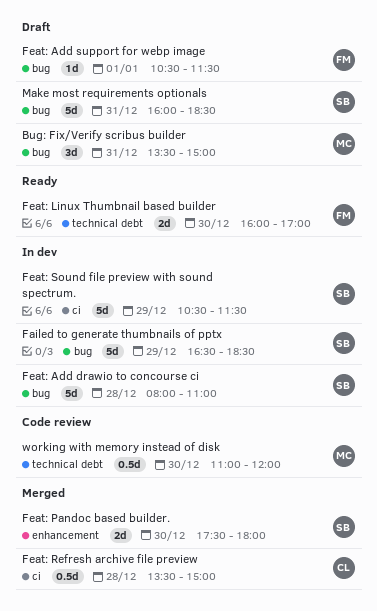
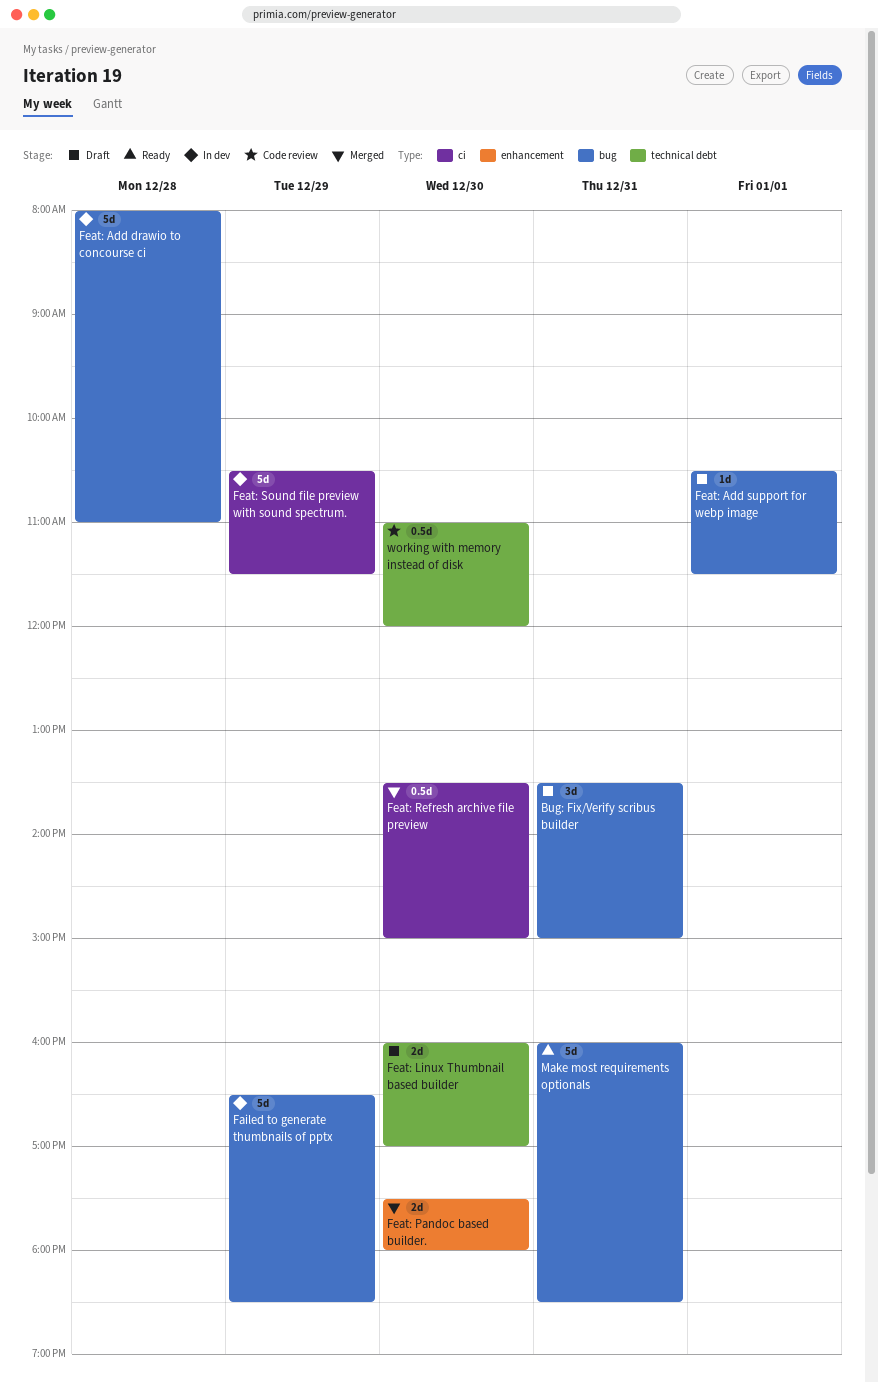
Feat: Linux Thumbnail based builder, status: Ready -> Draft
Feat: Refresh archive file preview, day: Dec 28 -> Dec 30
Make most requirements optionals, status: Draft -> Ready

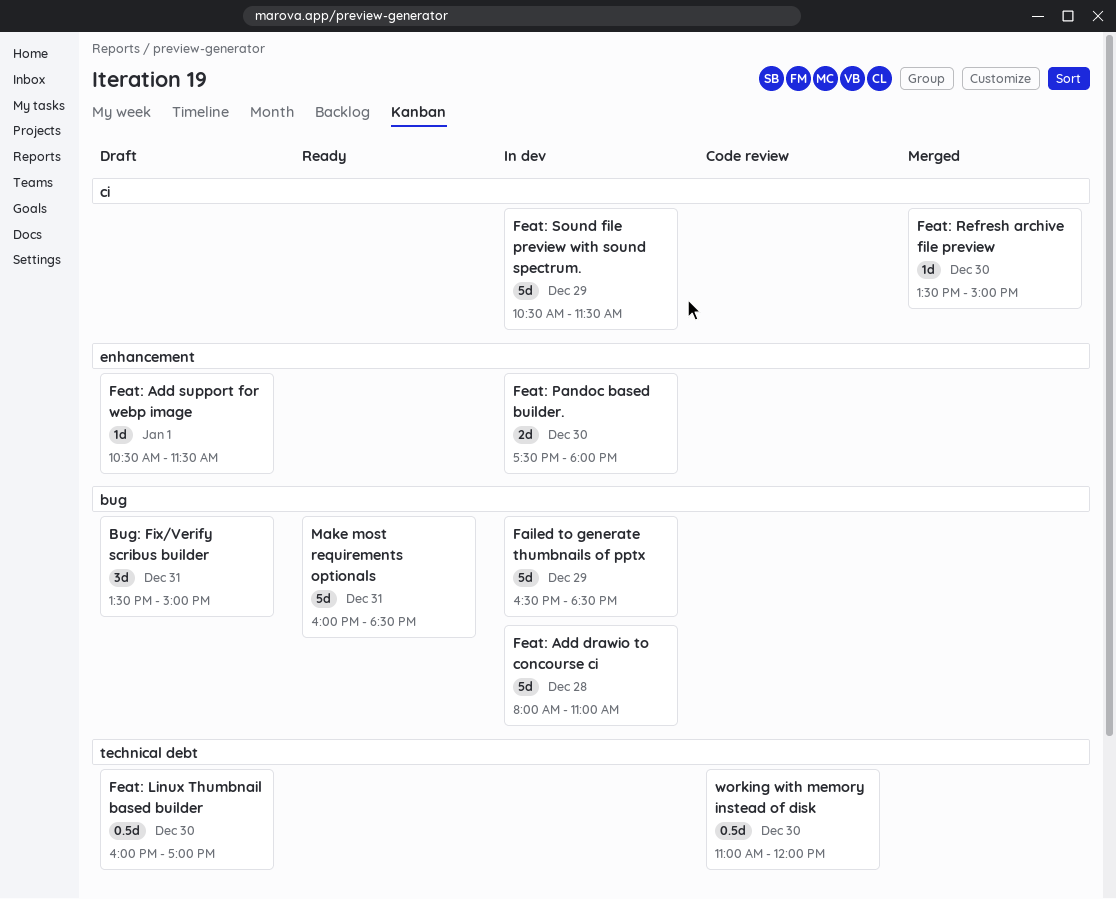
Feat: Add support for webp image, label: bug -> enhancement
Feat: Linux Thumbnail based builder, estimate: 2d -> 0.5d
Feat: Pandoc based builder., status: Merged -> In dev
Feat: Refresh archive file preview, estimate: 0.5d -> 1d

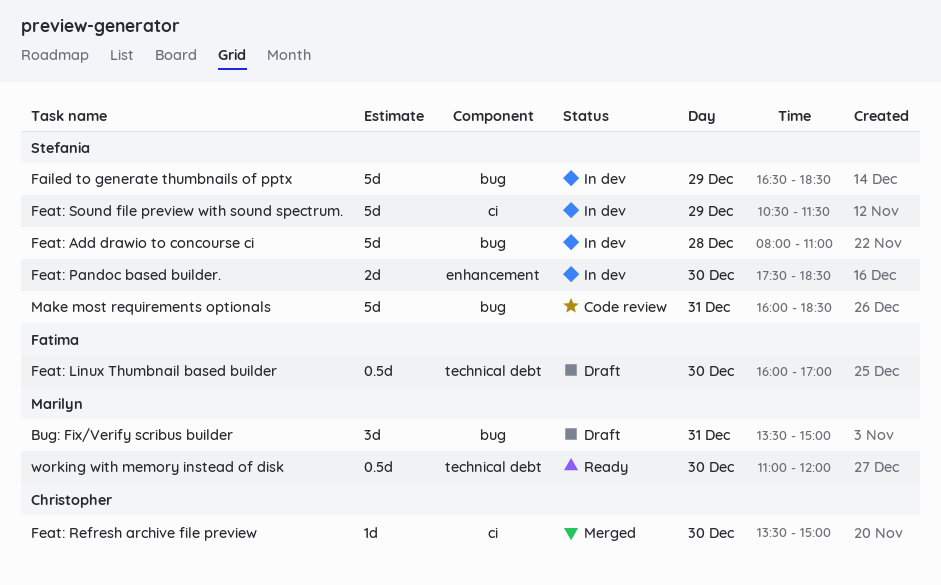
Feat: Add support for webp image: present -> none
Feat: Pandoc based builder., ends: 18:00 -> 18:30
Make most requirements optionals, status: Ready -> Code review
working with memory instead of disk, status: Code review -> Ready

